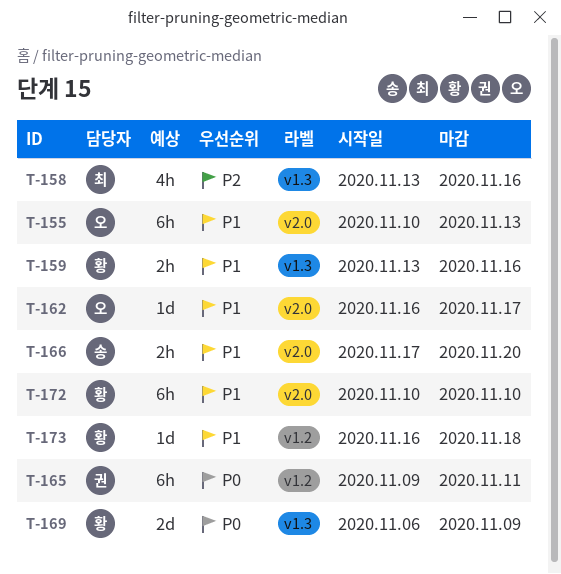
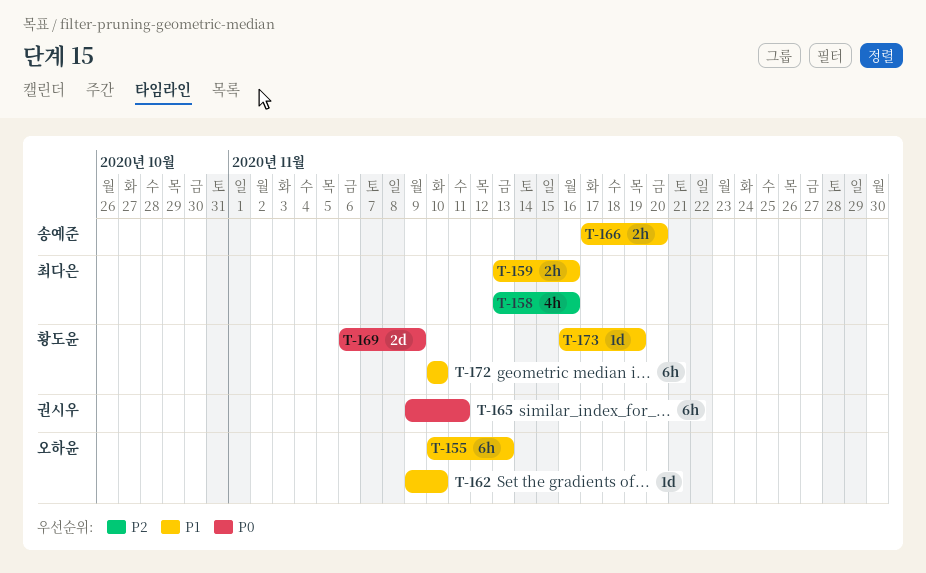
T-159, owner: 황도윤 -> 최다은
T-162, start: Nov 16 -> Nov 9
T-162, due: Nov 17 -> Nov 10
T-173, due: Nov 18 -> Nov 19

